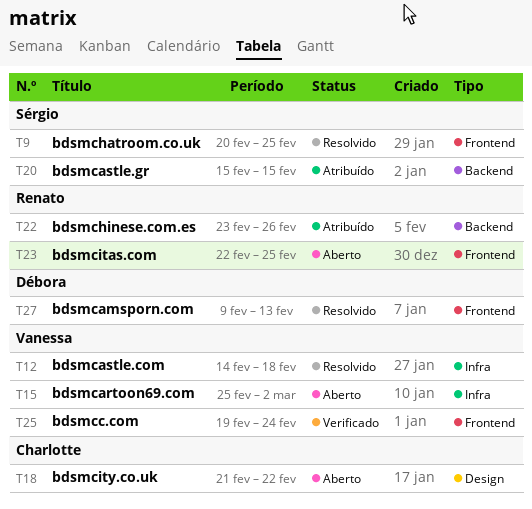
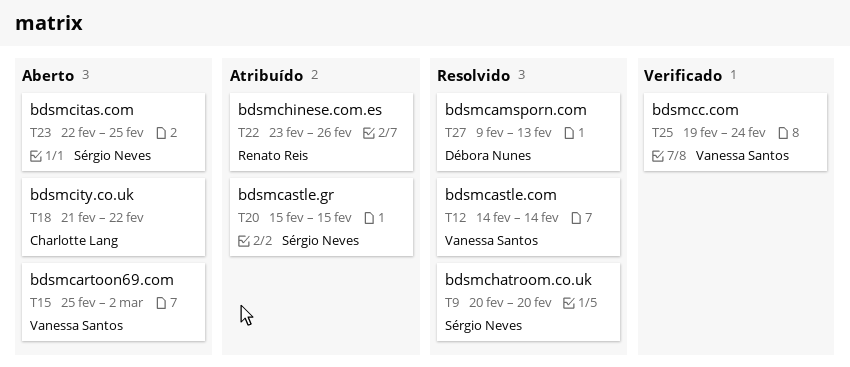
T9, due: Feb 25 -> Feb 20
T12, due: Feb 18 -> Feb 14
T23, owner: Renato Reis -> Sérgio Neves

